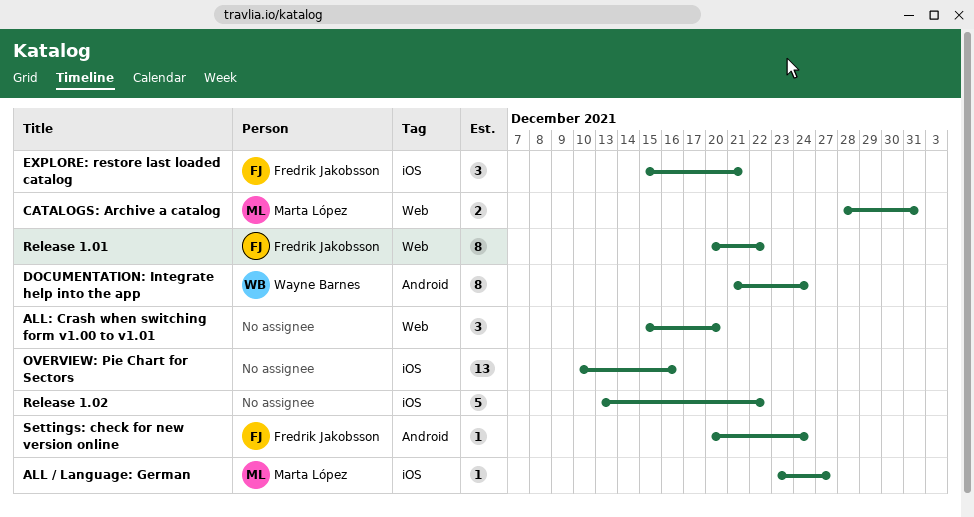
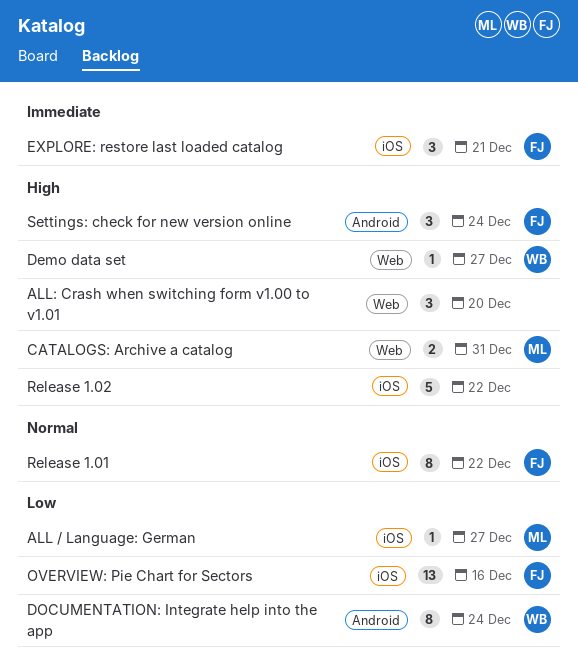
Demo data set: none -> present
OVERVIEW: Pie Chart for Sectors, owner: none -> Fredrik Jakobsson
Release 1.01, label: Web -> iOS
Settings: check for new version online, estimate: 1 -> 3

